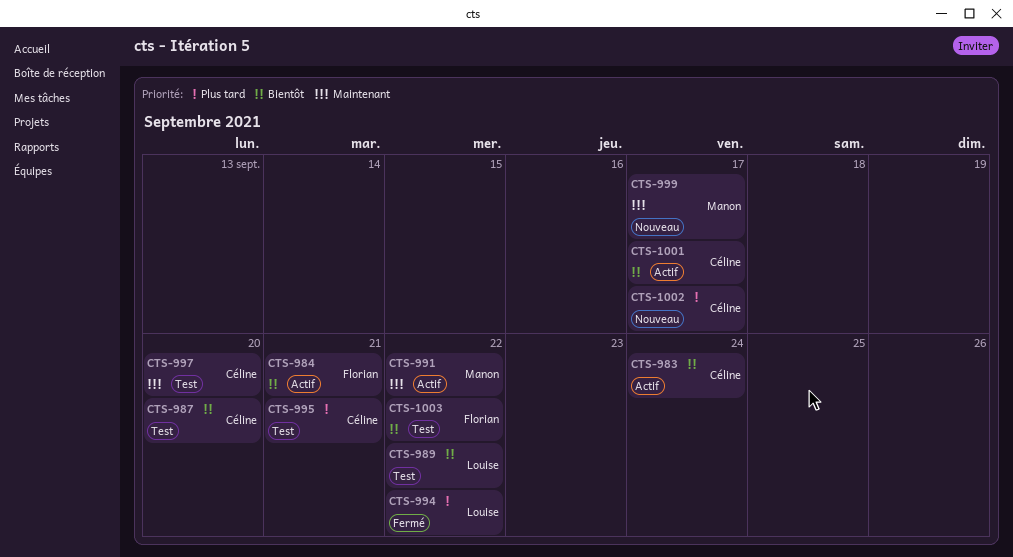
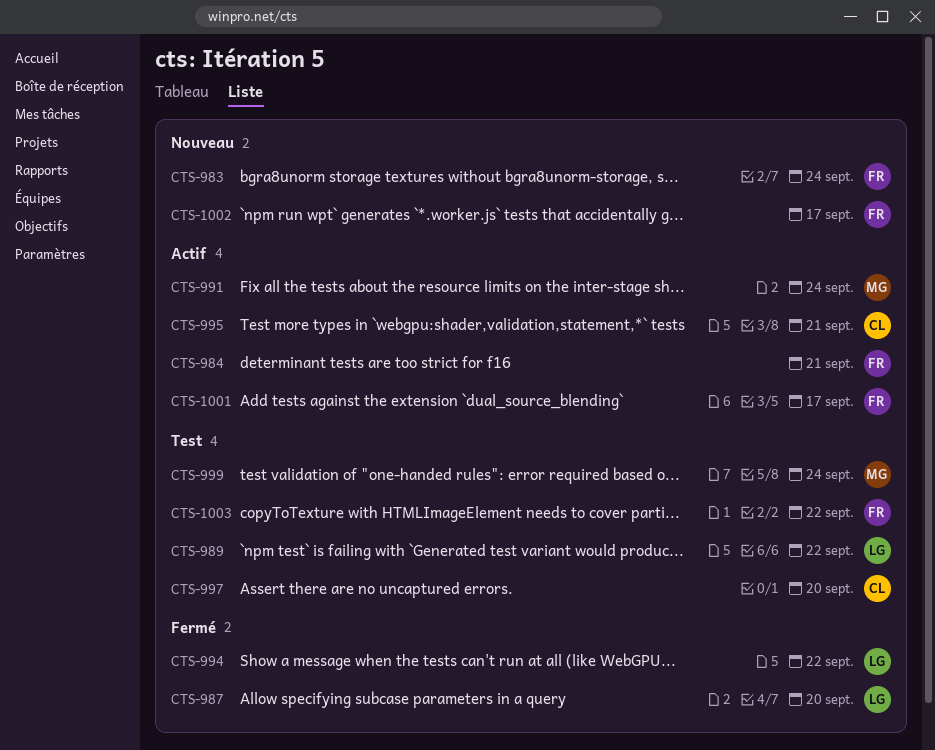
CTS-983, status: Actif -> Nouveau
CTS-983, owner: Céline -> Florian
CTS-987, status: Test -> Fermé
CTS-987, owner: Céline -> Louise
CTS-991, due: Sep 22 -> Sep 24
CTS-995, status: Test -> Actif
CTS-999, status: Nouveau -> Test
CTS-999, due: Sep 17 -> Sep 24
CTS-1001, owner: Céline -> Florian
CTS-1002, owner: Céline -> Florian

